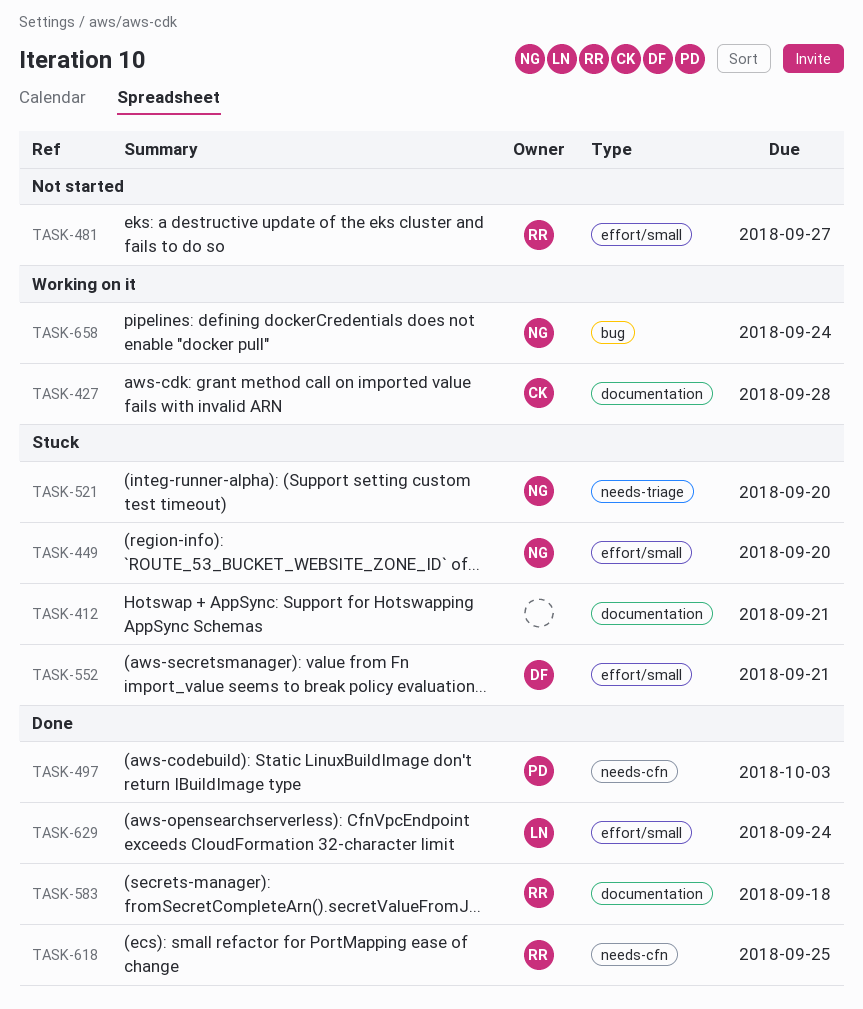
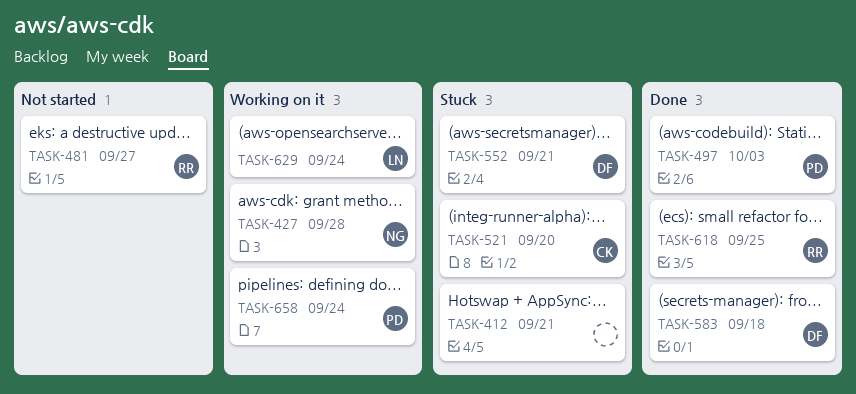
TASK-427, owner: CK -> NG
TASK-449: present -> none
TASK-521, owner: NG -> CK
TASK-583, owner: RR -> DF
TASK-629, status: Done -> Working on it
TASK-658, owner: NG -> PD

